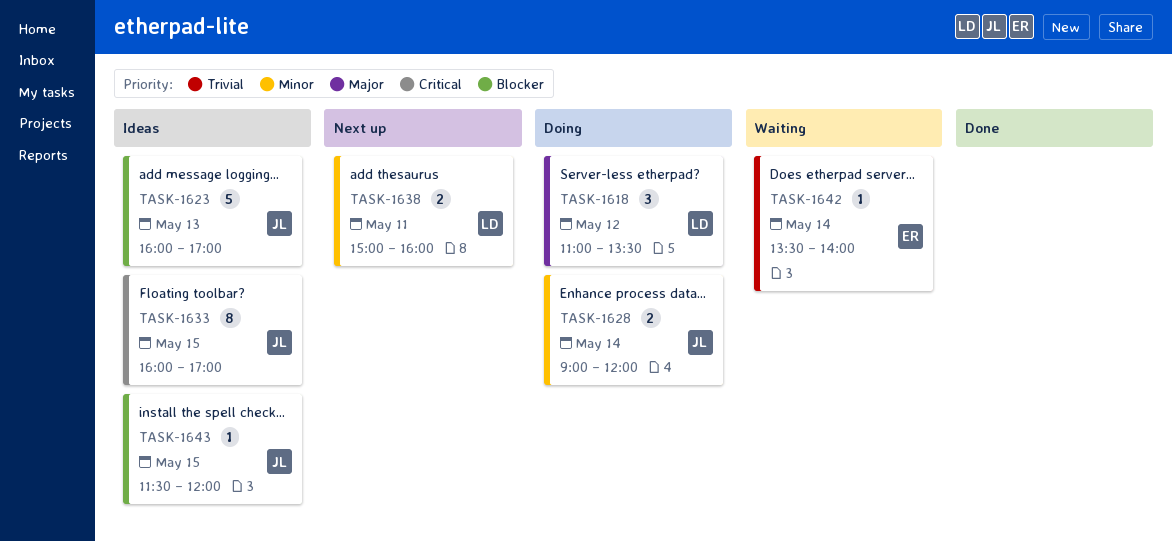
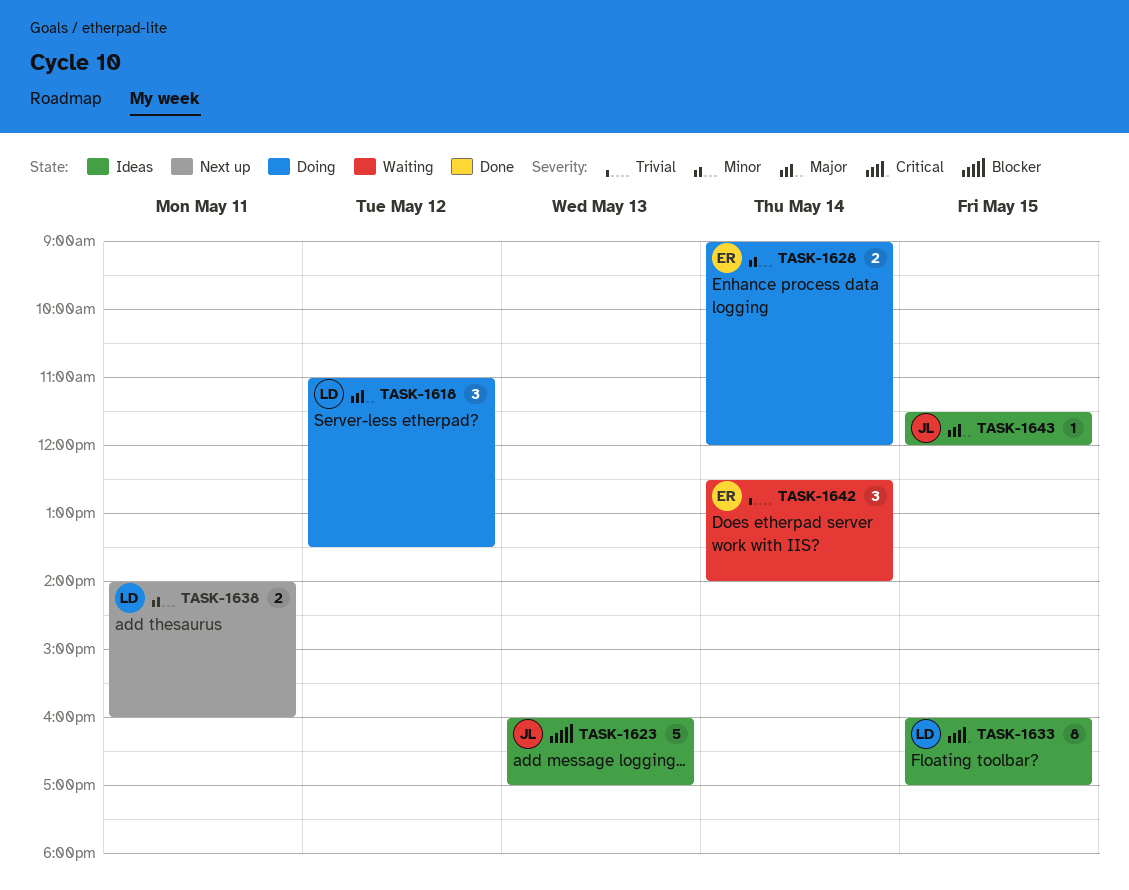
TASK-1628, owner: JL -> ER
TASK-1633, owner: JL -> LD
TASK-1638, begins: 15:00 -> 14:00
TASK-1642, estimate: 1 -> 3
TASK-1642, begins: 13:30 -> 12:30
TASK-1643, priority: Blocker -> Major

